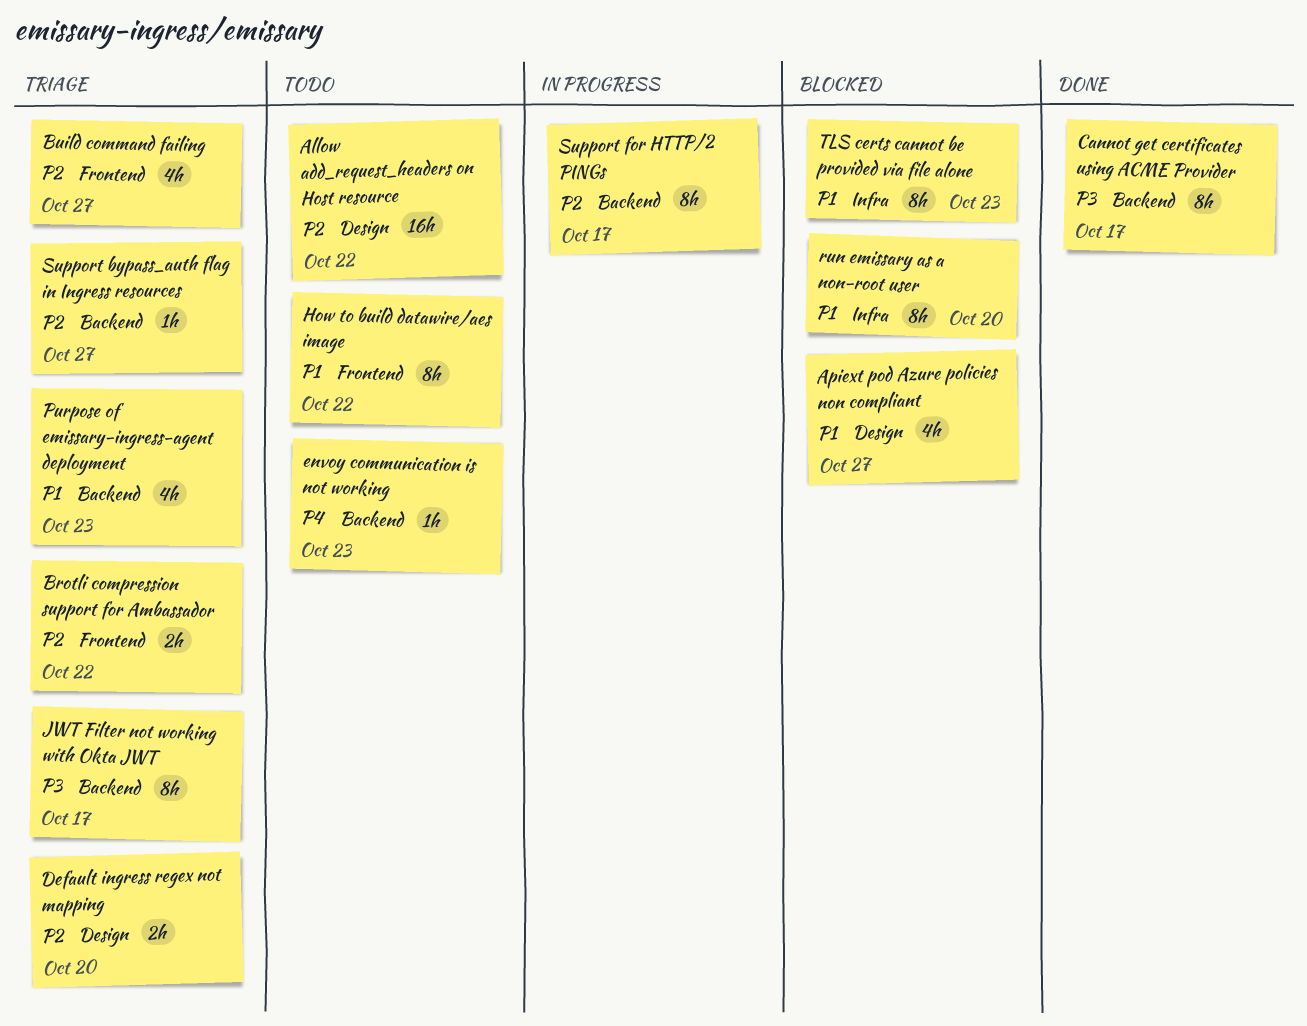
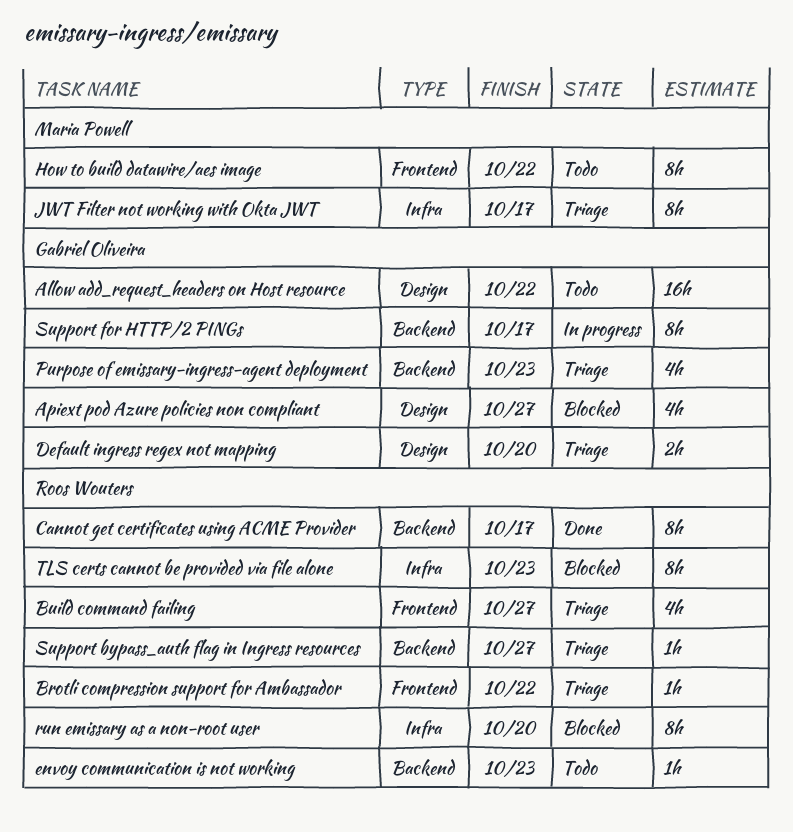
Brotli compression support for Ambassador, estimate: 2h -> 1h
JWT Filter not working with Okta JWT, label: Backend -> Infra

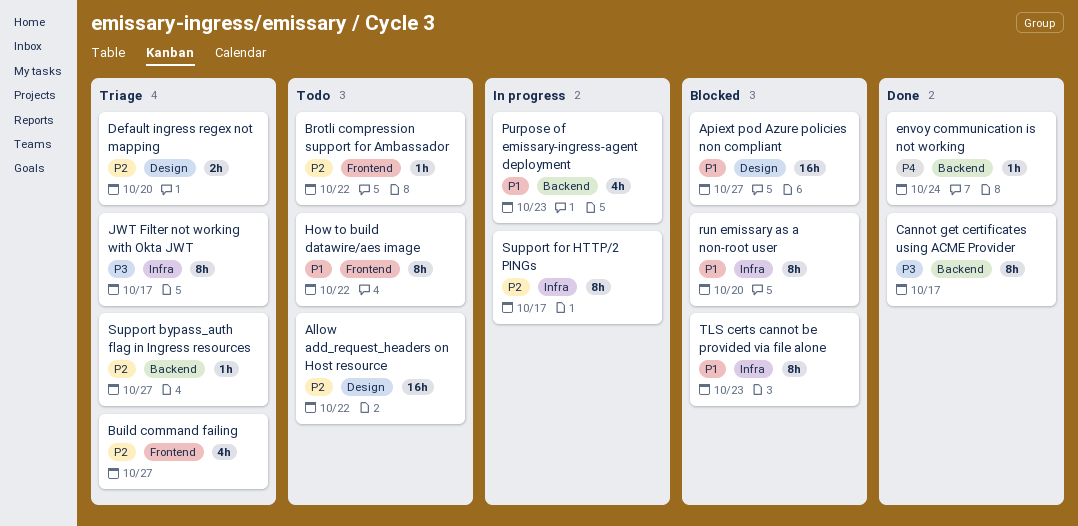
Apiext pod Azure policies non compliant, estimate: 4h -> 16h
Brotli compression support for Ambassador, status: Triage -> Todo
envoy communication is not working, status: Todo -> Done
envoy communication is not working, due: Oct 23 -> Oct 24
Purpose of emissary-ingress-agent deployment, status: Triage -> In progress
Support for HTTP/2 PINGs, label: Backend -> Infra

